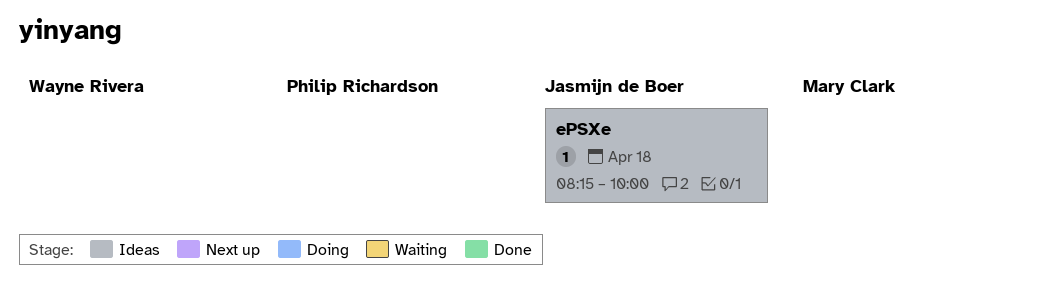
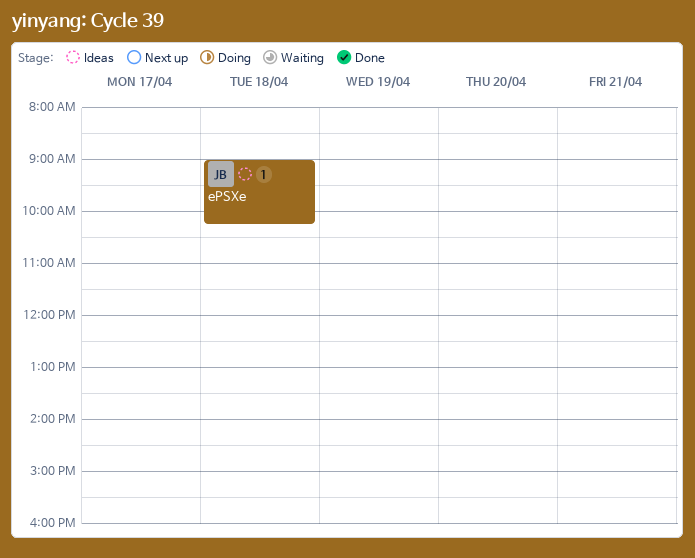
ePSXe, begins: 08:15 -> 09:00
ePSXe, ends: 10:00 -> 10:15

